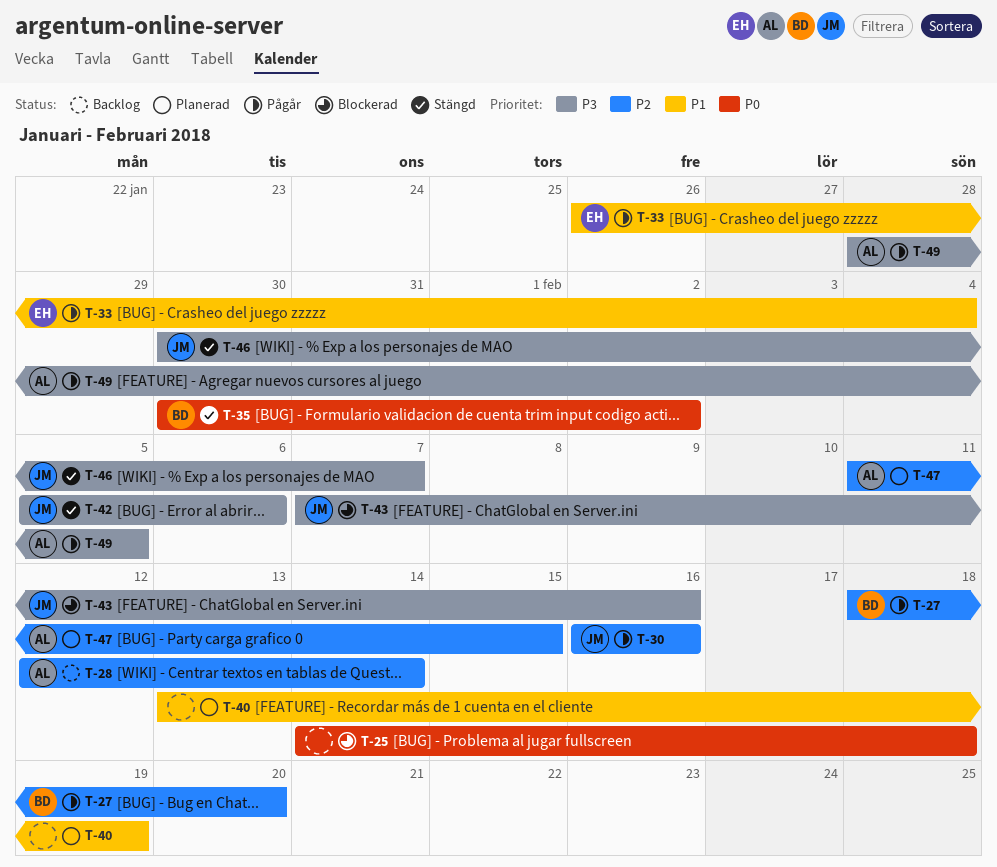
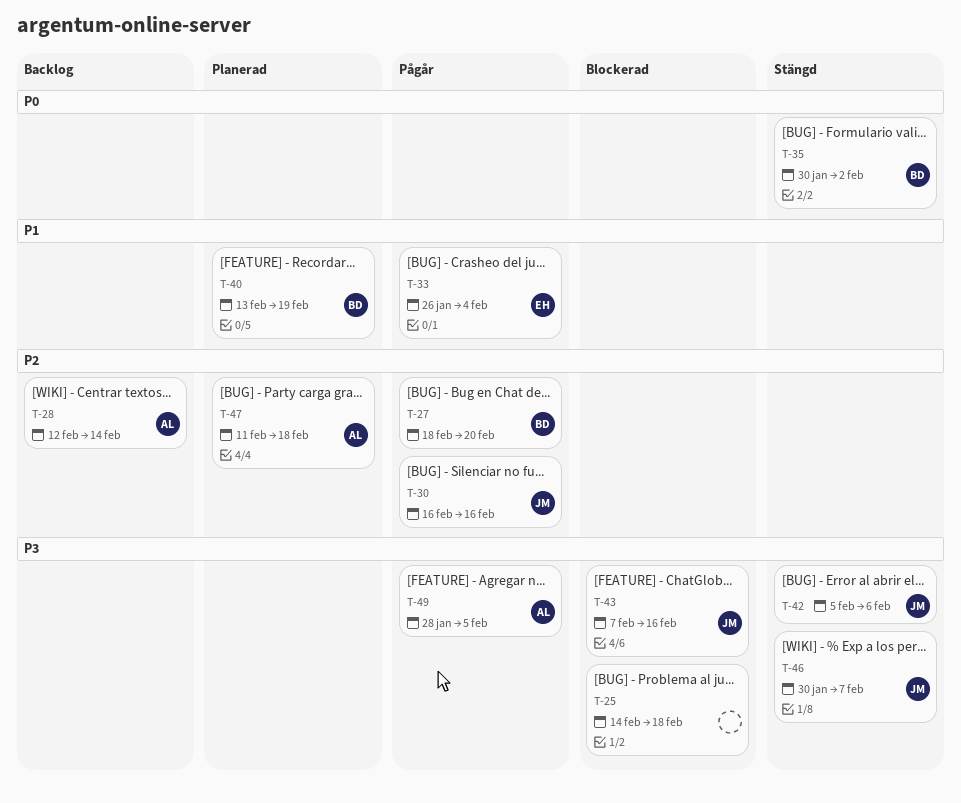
T-25, priority: P0 -> P3
T-40, owner: none -> BD
T-47, due: Feb 15 -> Feb 18

